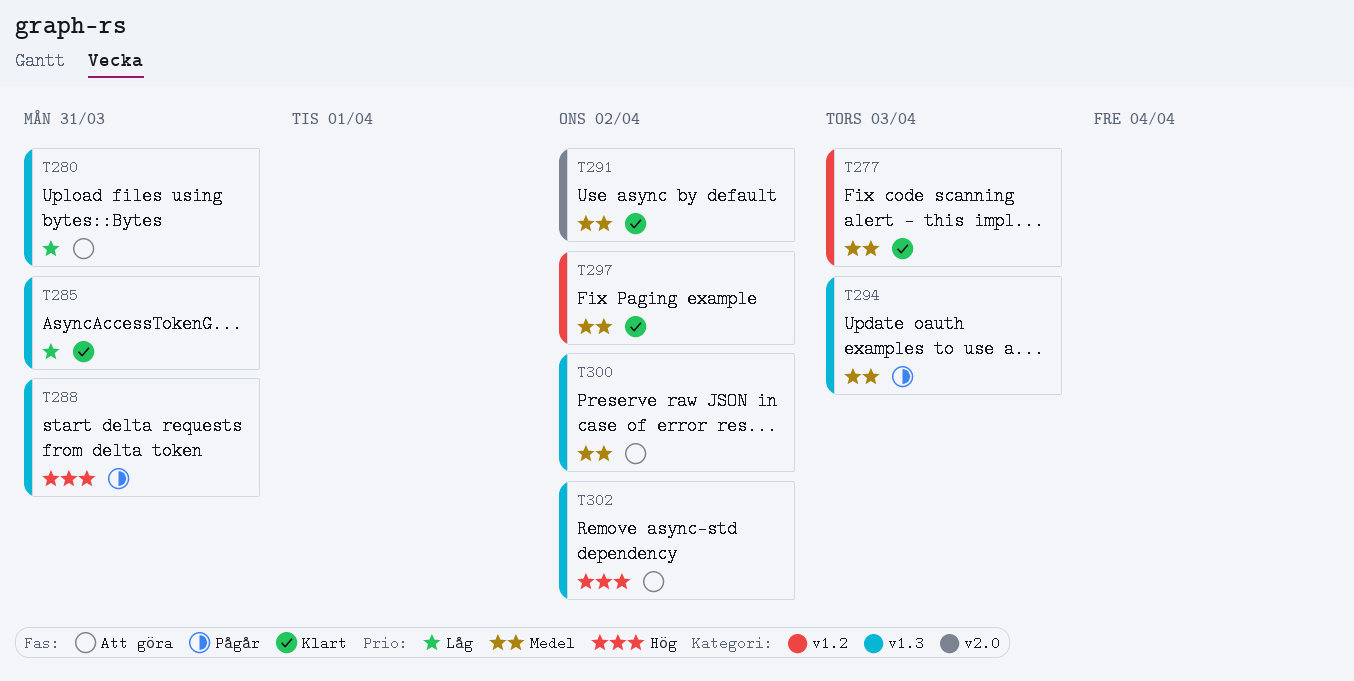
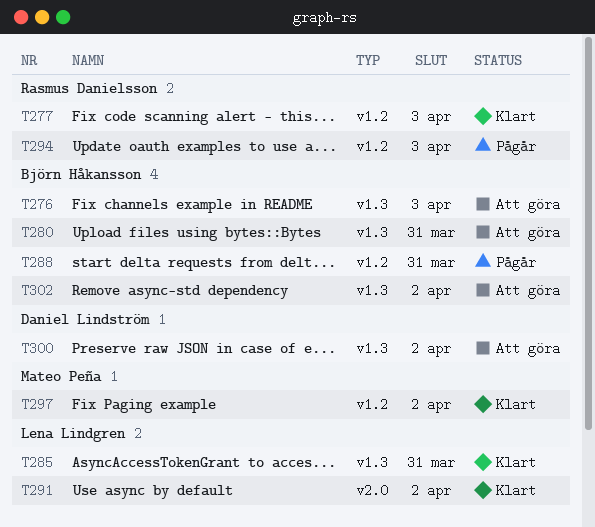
T276: none -> present
T288, label: v1.3 -> v1.2
T294, label: v1.3 -> v1.2

